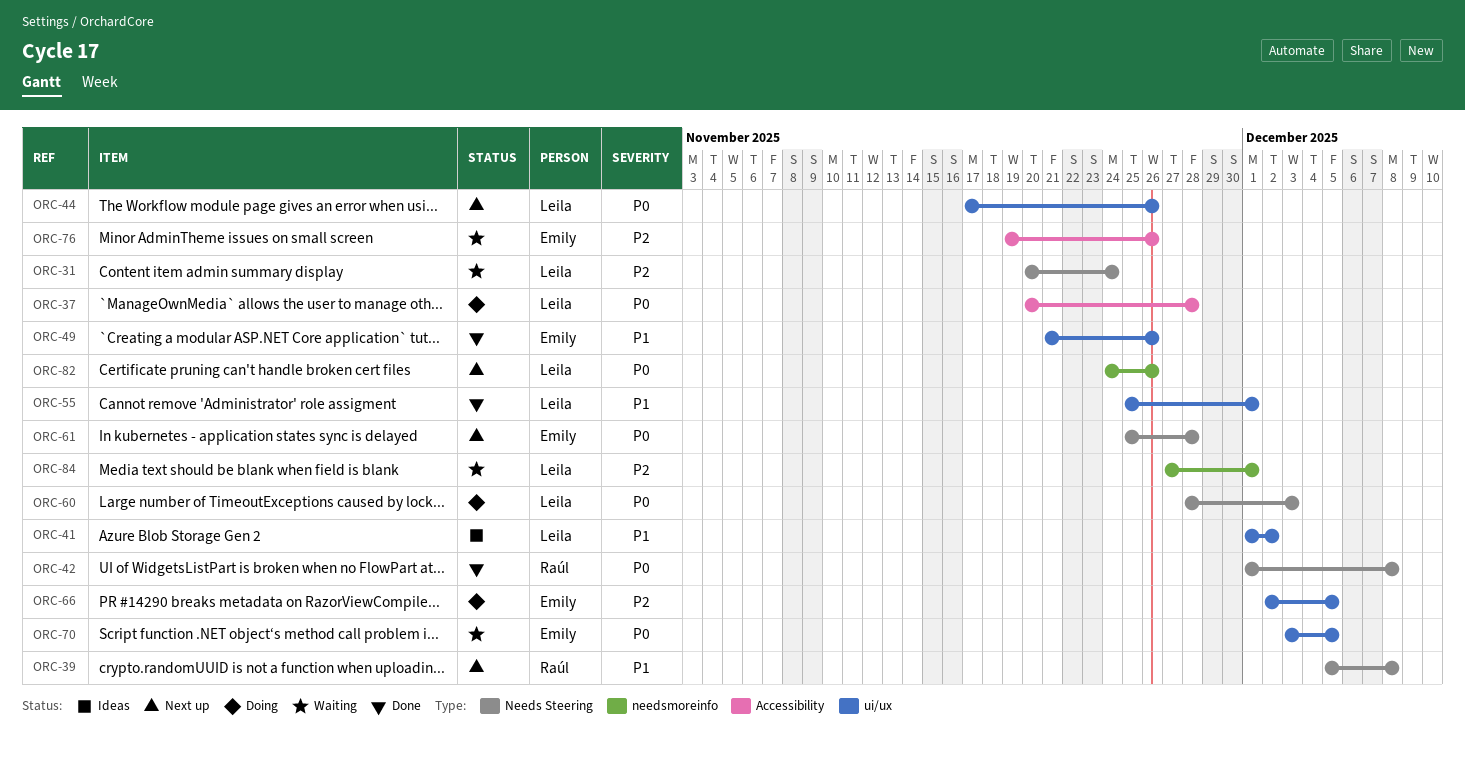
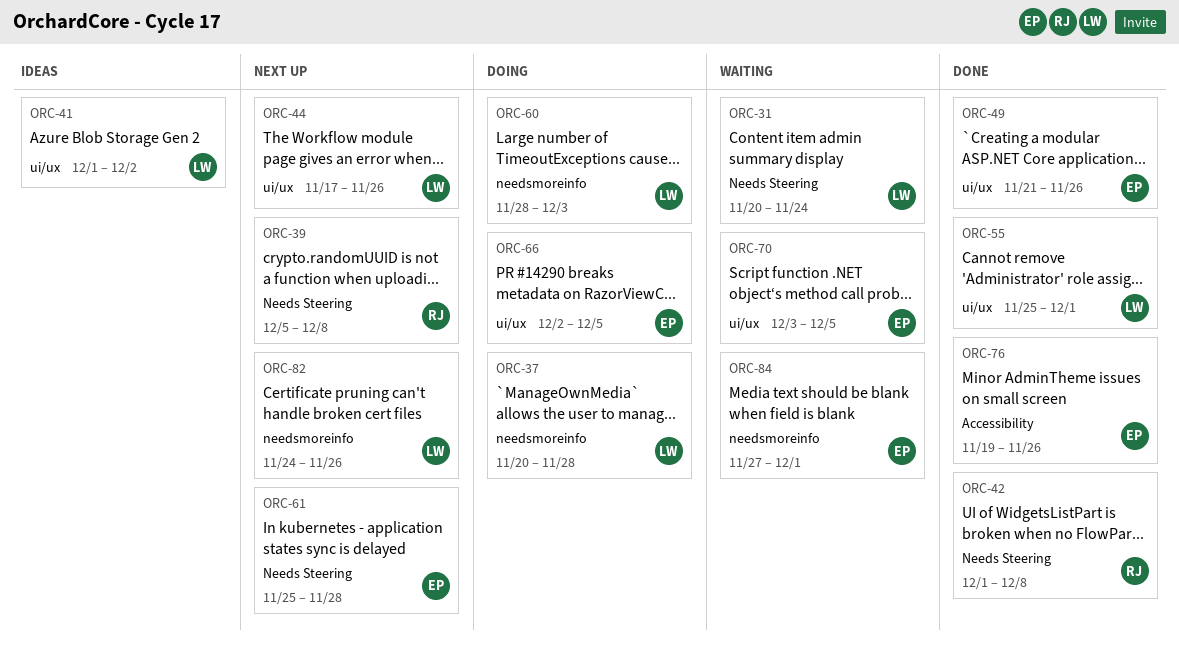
ORC-37, label: Accessibility -> needsmoreinfo
ORC-60, label: Needs Steering -> needsmoreinfo
ORC-76, status: Waiting -> Done
ORC-84, owner: Leila -> Emily

